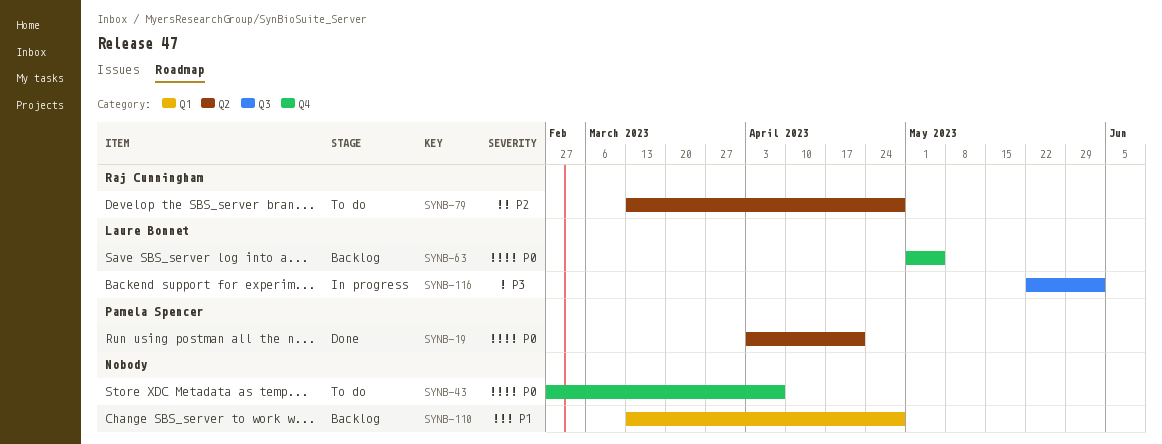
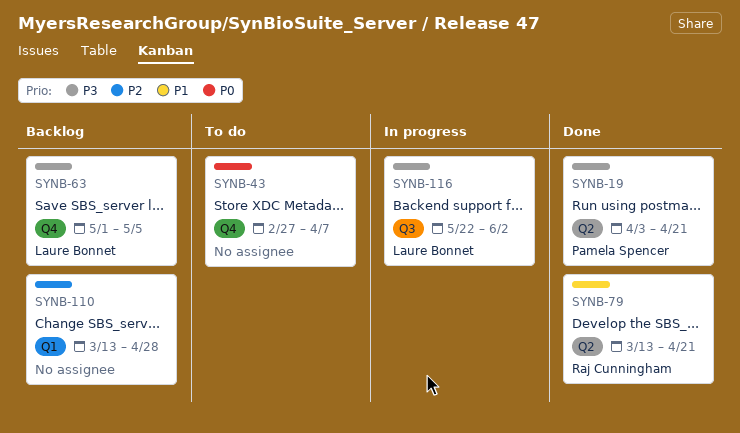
SYNB-19, priority: P0 -> P3
SYNB-63, priority: P0 -> P3
SYNB-79, status: To do -> Done
SYNB-79, priority: P2 -> P1
SYNB-79, due: Apr 28 -> Apr 21
SYNB-110, priority: P1 -> P2

